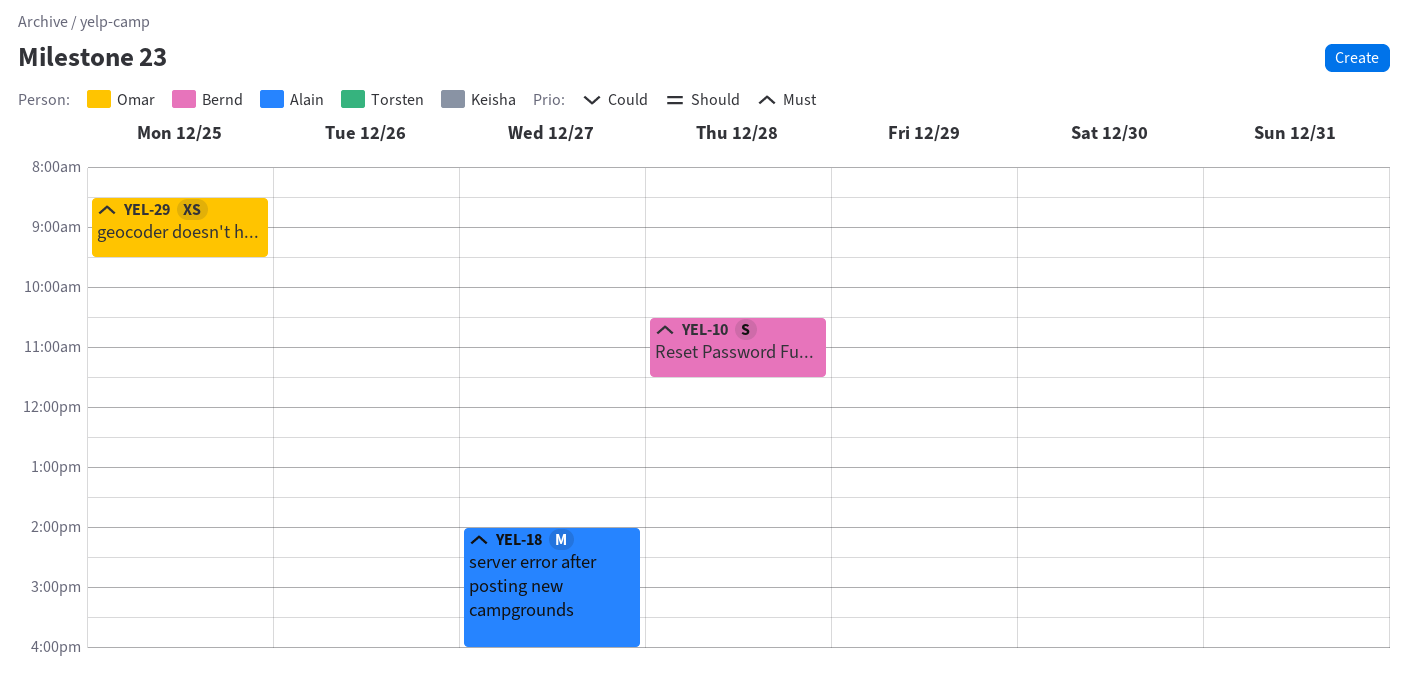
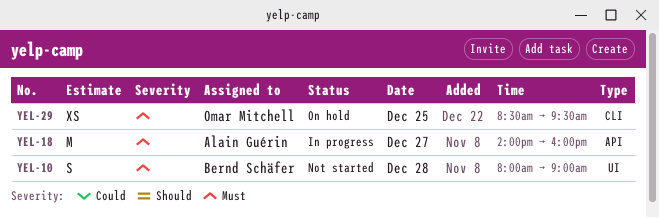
YEL-10, begins: 10:30 -> 08:00
YEL-10, ends: 11:30 -> 09:00

